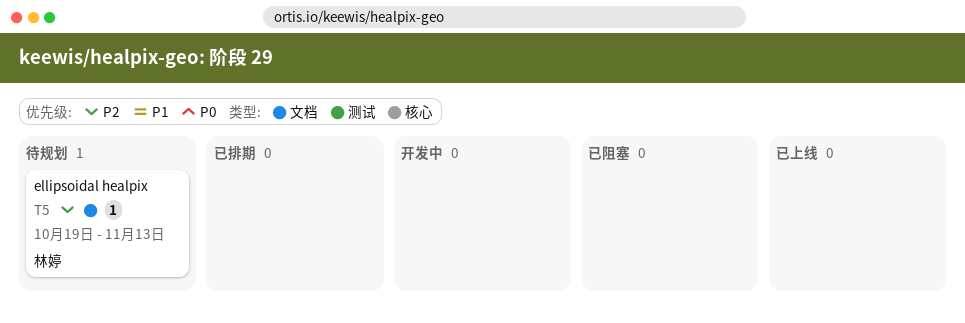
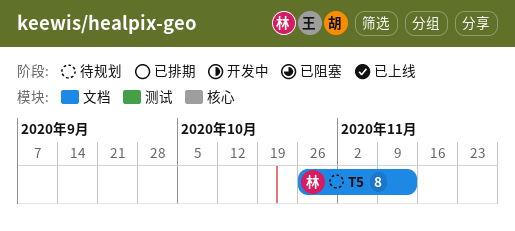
T5, estimate: 1 -> 8
T5, start: Oct 19 -> Oct 26

